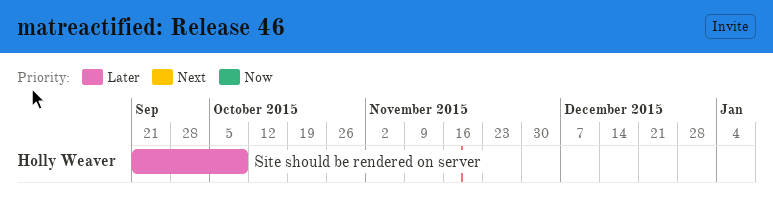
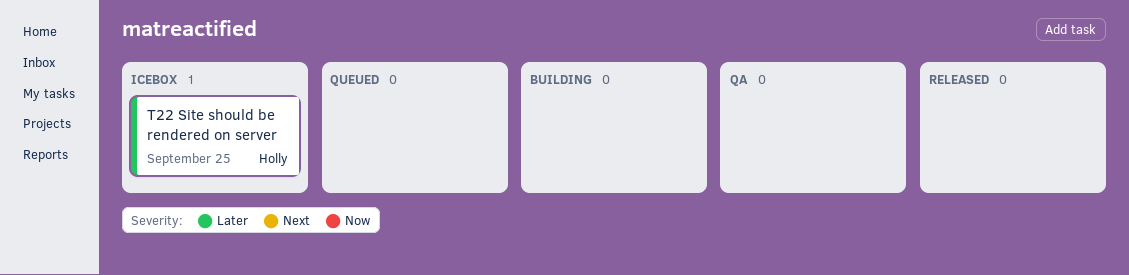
Site should be rendered on server, due: Oct 9 -> Sep 25

